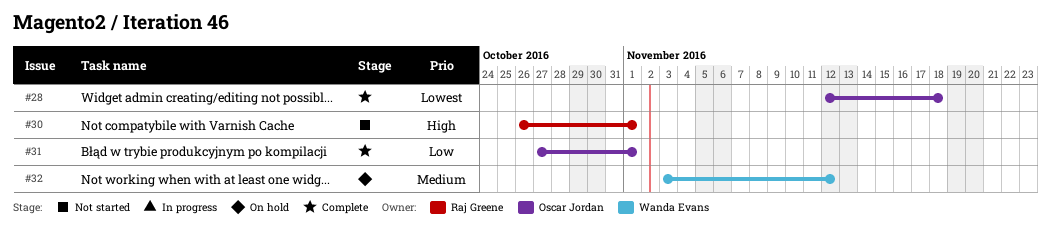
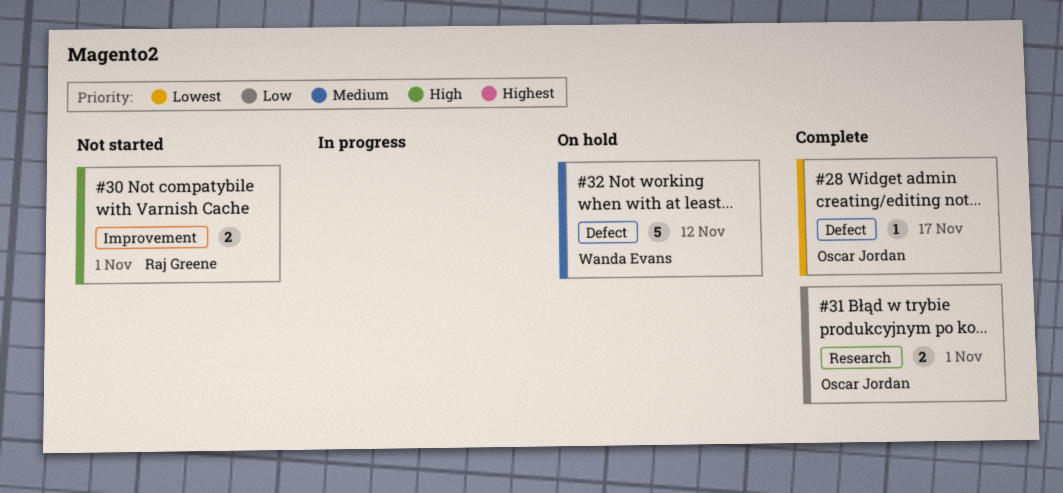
#28, due: Nov 18 -> Nov 17

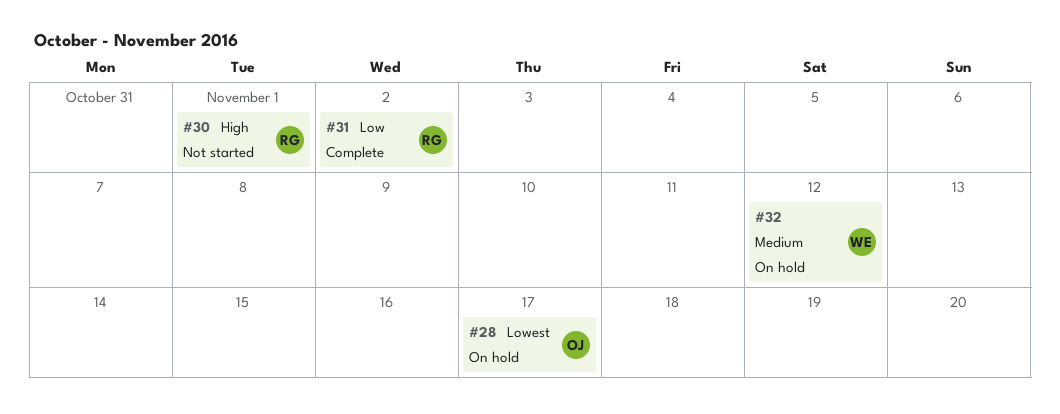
#28, status: Complete -> On hold
#31, owner: Oscar Jordan -> Raj Greene
#31, due: Nov 1 -> Nov 2

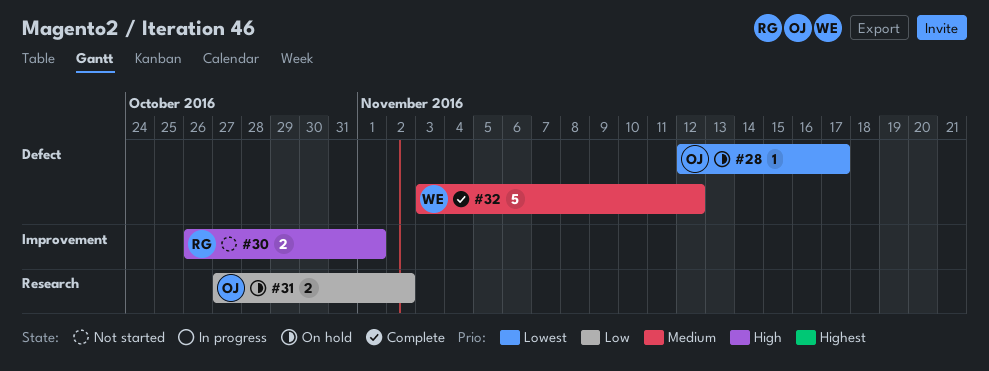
#31, status: Complete -> On hold
#31, owner: RG -> OJ
#32, status: On hold -> Complete

